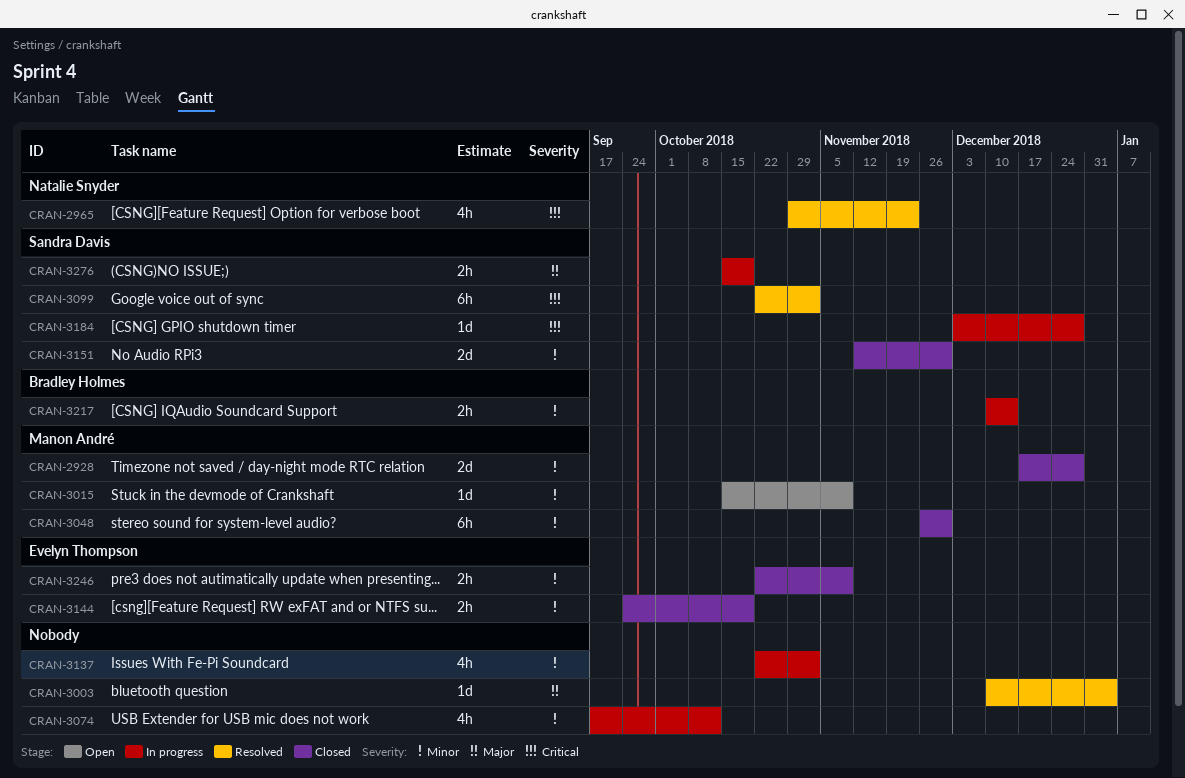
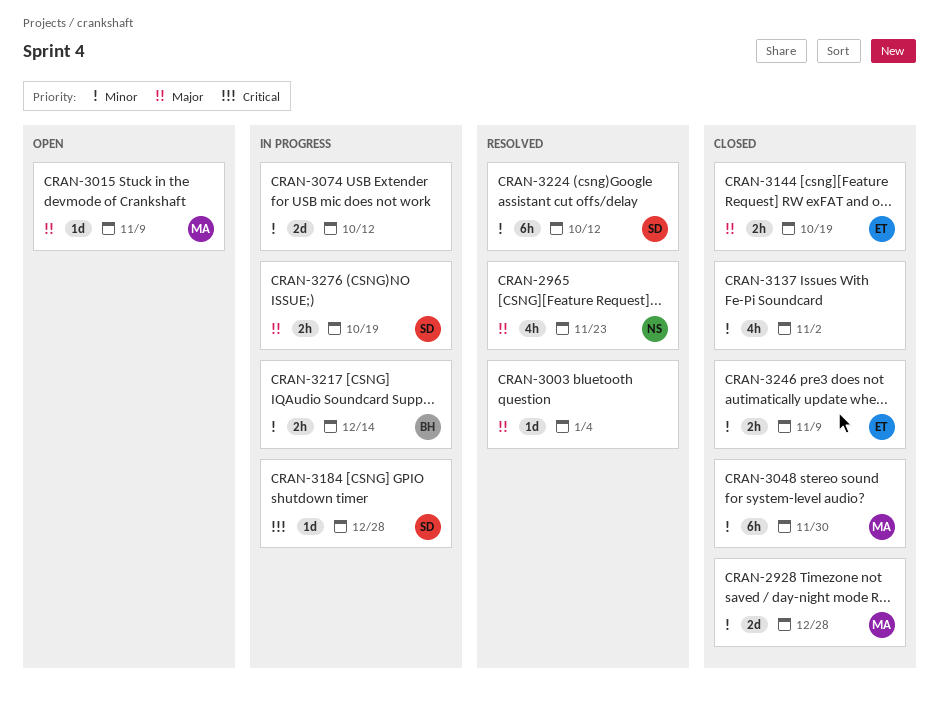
CRAN-2965, priority: Critical -> Major
CRAN-3015, priority: Minor -> Major
CRAN-3074, estimate: 4h -> 2d
CRAN-3099: present -> none
CRAN-3137, status: In progress -> Closed
CRAN-3144, priority: Minor -> Major
CRAN-3151: present -> none
CRAN-3224: none -> present

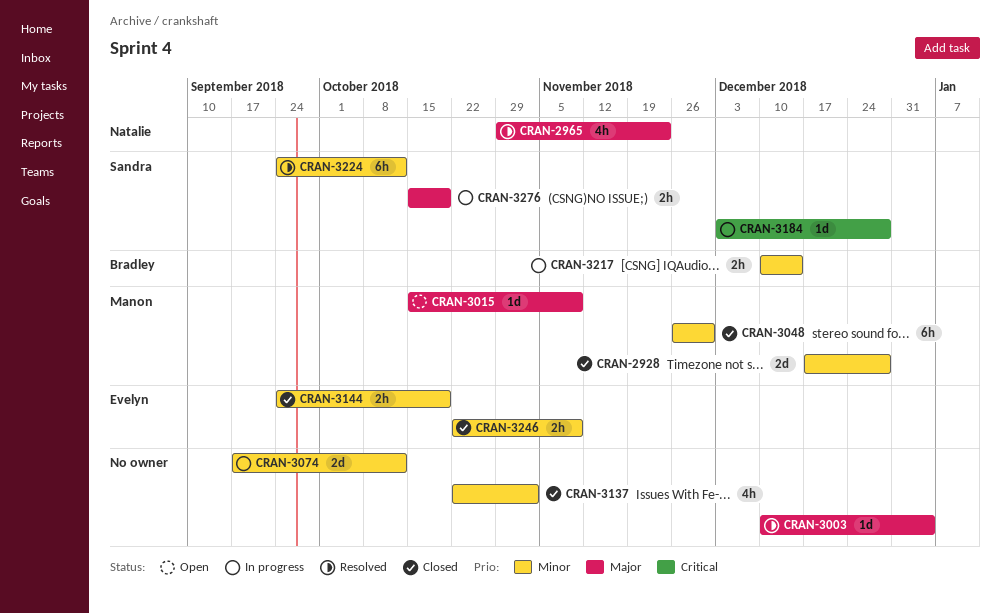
CRAN-3144, priority: Major -> Minor

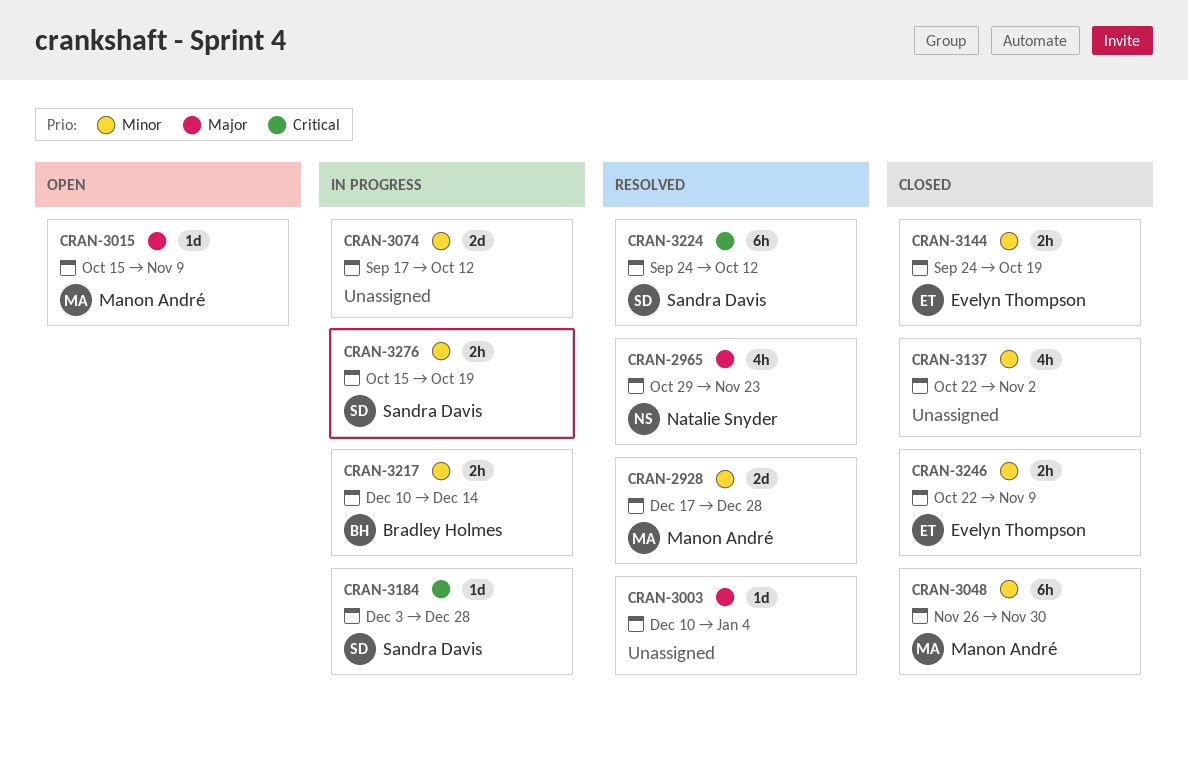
CRAN-2928, status: Closed -> Resolved
CRAN-3224, priority: Minor -> Critical
CRAN-3276, priority: Major -> Minor

